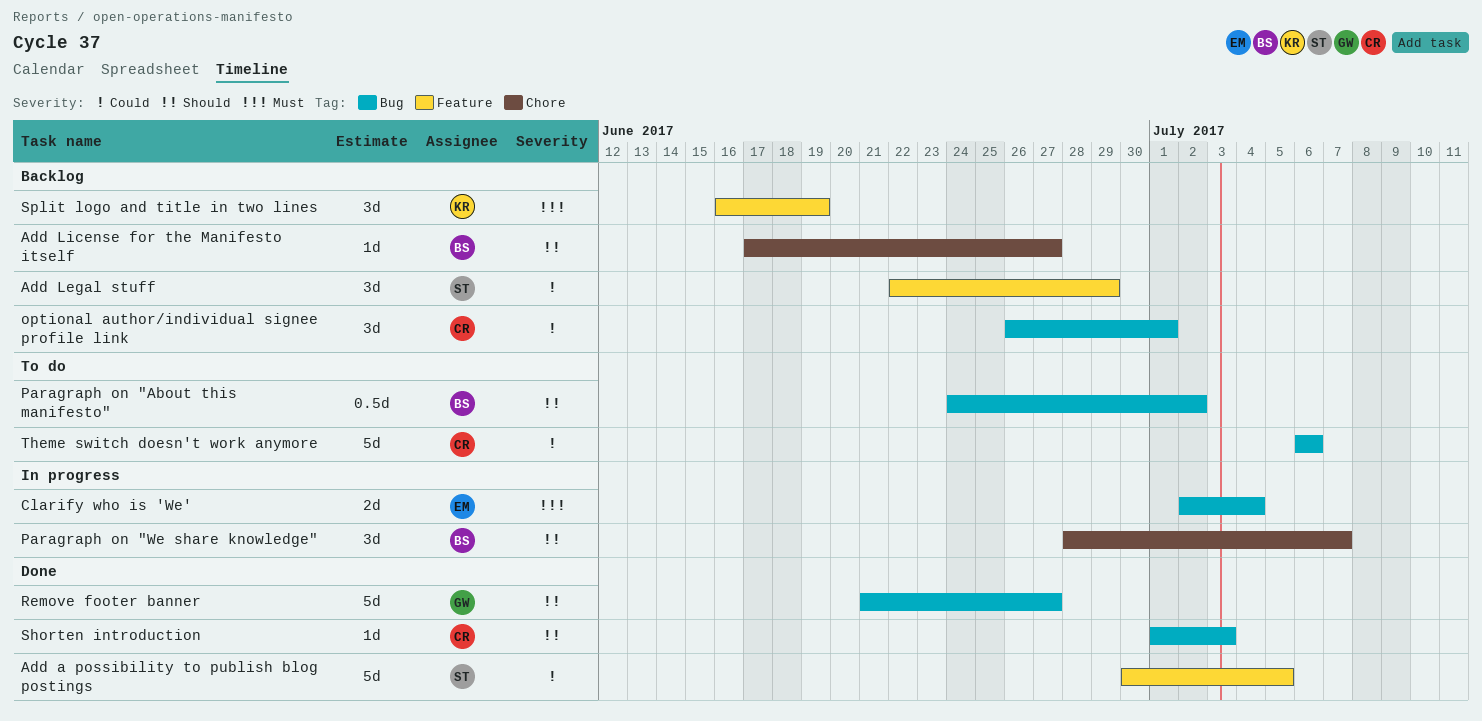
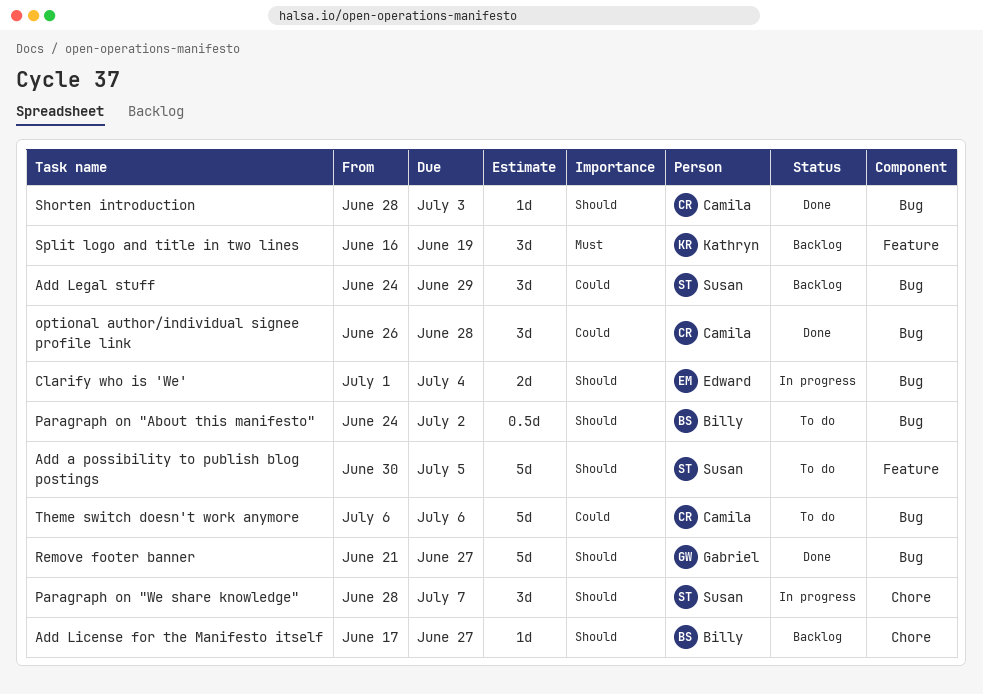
Add a possibility to publish blog postings, status: Done -> To do
Add a possibility to publish blog postings, priority: Could -> Should
Add Legal stuff, label: Feature -> Bug
Add Legal stuff, start: Jun 22 -> Jun 24
Clarify who is 'We', priority: Must -> Should
Clarify who is 'We', start: Jul 2 -> Jul 1
optional author/individual signee profile link, status: Backlog -> Done
optional author/individual signee profile link, due: Jul 1 -> Jun 28
Paragraph on "We share knowledge", owner: Billy -> Susan
Shorten introduction, start: Jul 1 -> Jun 28

